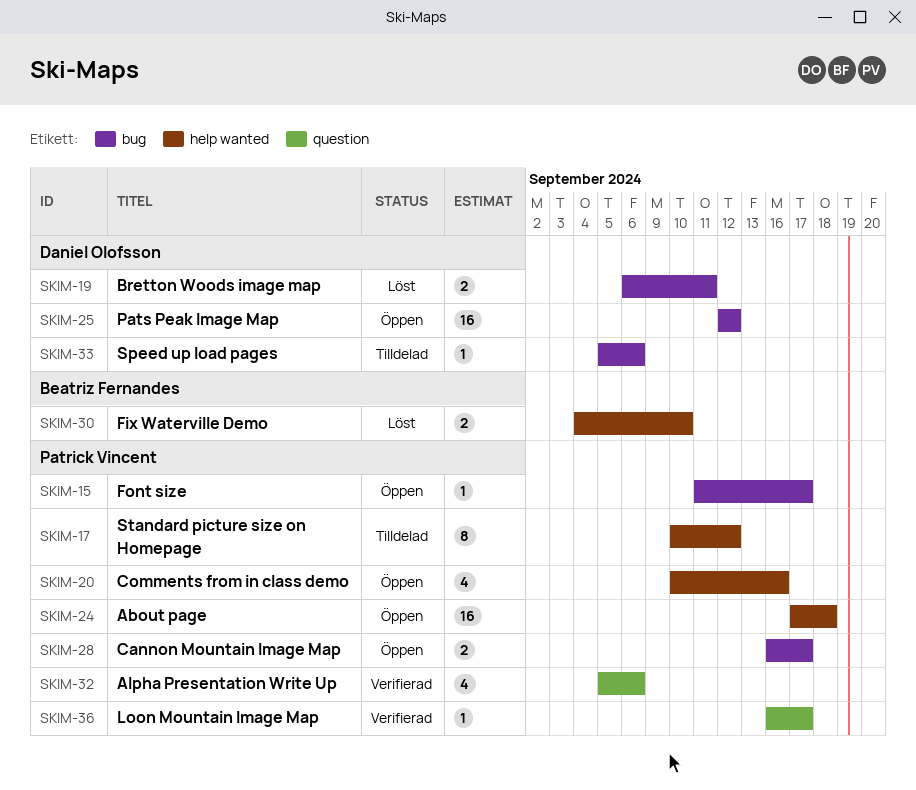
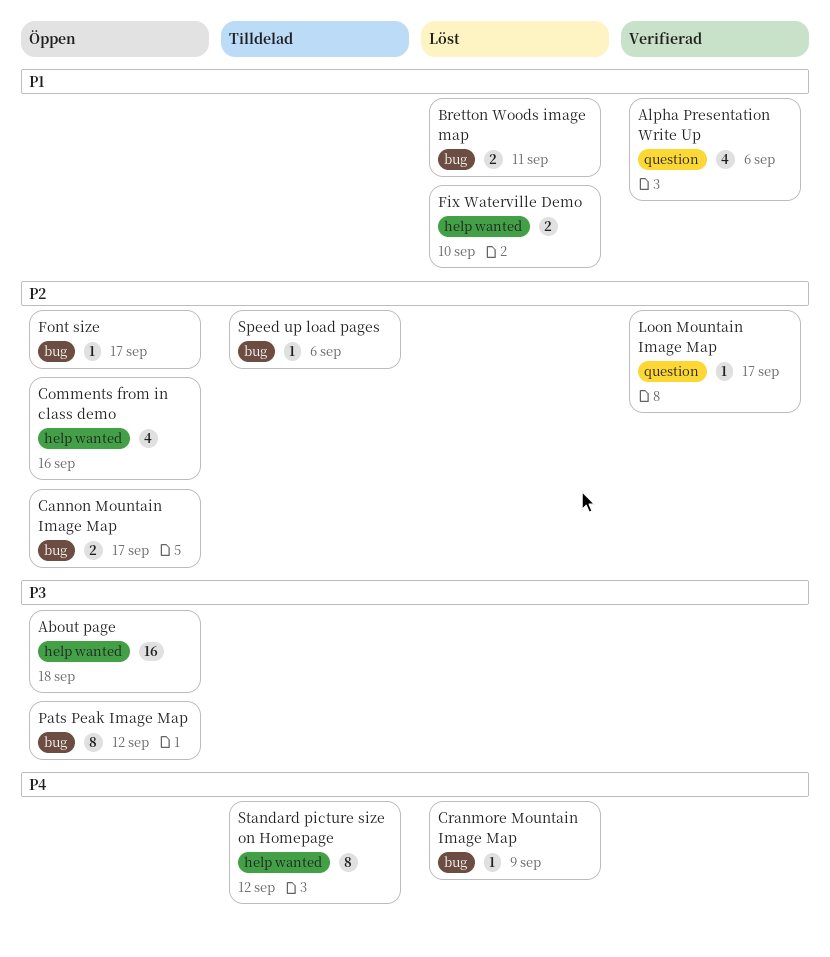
Cranmore Mountain Image Map: none -> present
Pats Peak Image Map, estimate: 16 -> 8

